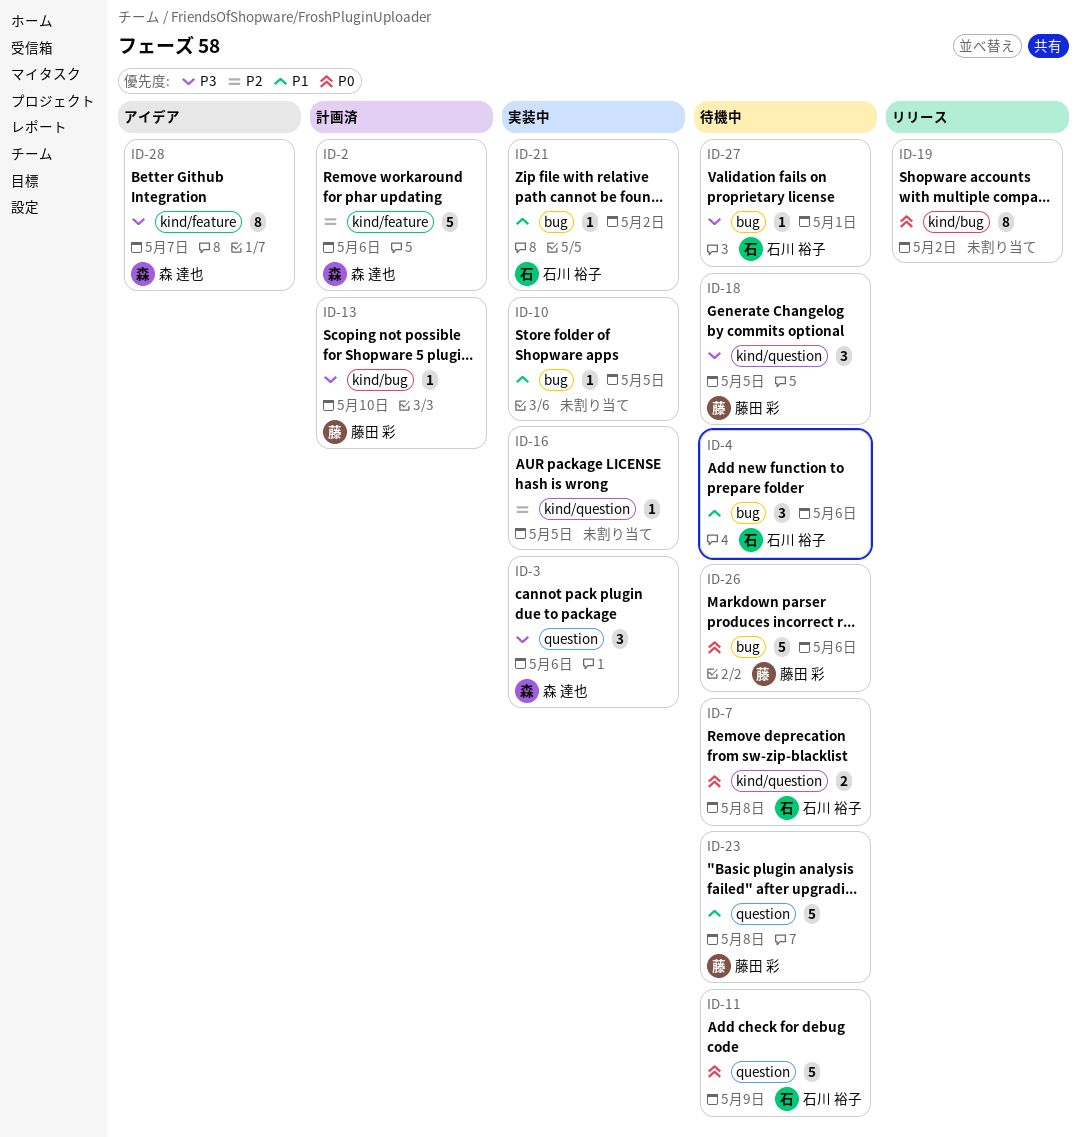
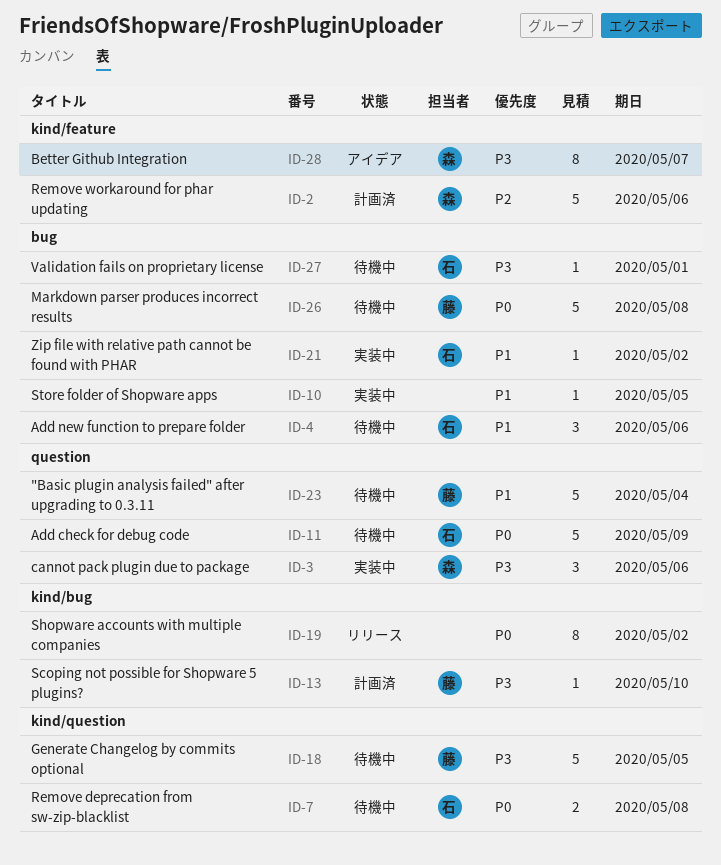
ID-16: present -> none
ID-18, estimate: 3 -> 5
ID-23, due: May 8 -> May 4
ID-26, due: May 6 -> May 8

